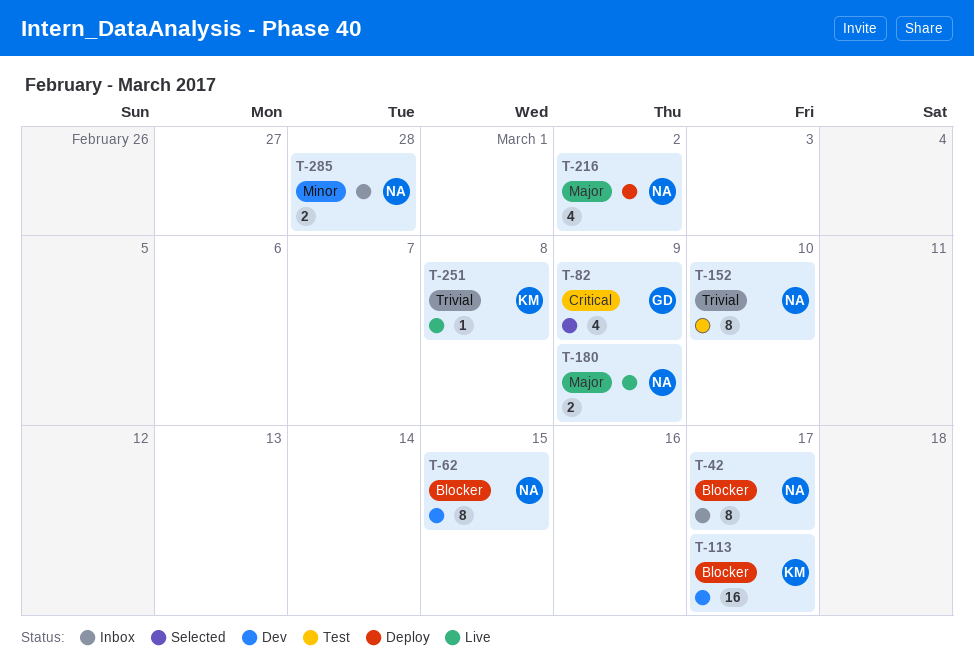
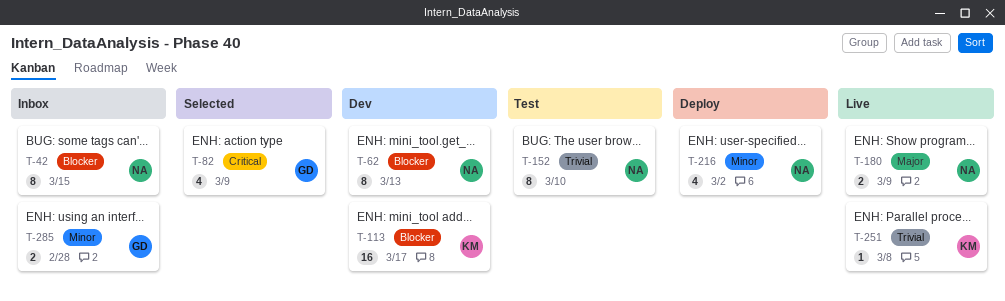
T-42, due: Mar 17 -> Mar 15
T-62, due: Mar 15 -> Mar 13
T-216, priority: Major -> Minor
T-285, owner: NA -> GD

